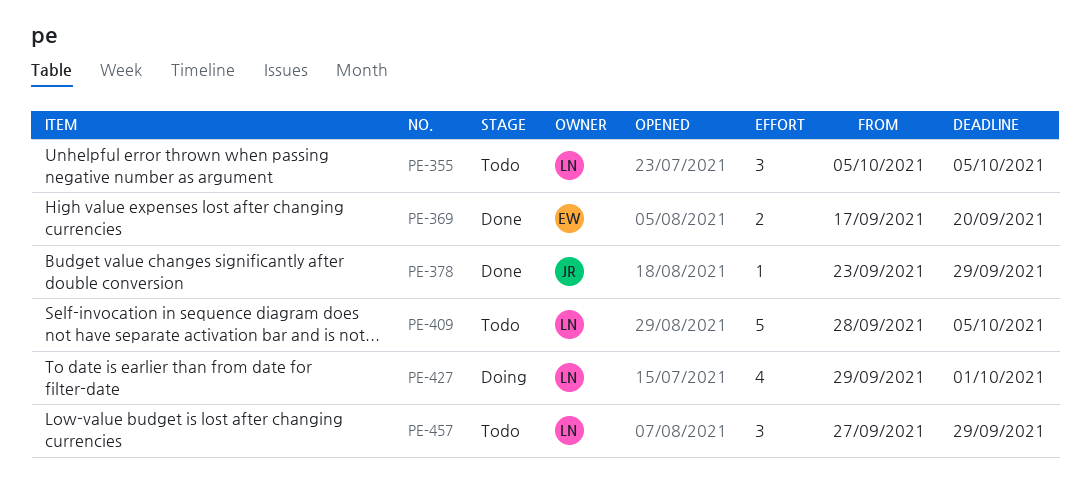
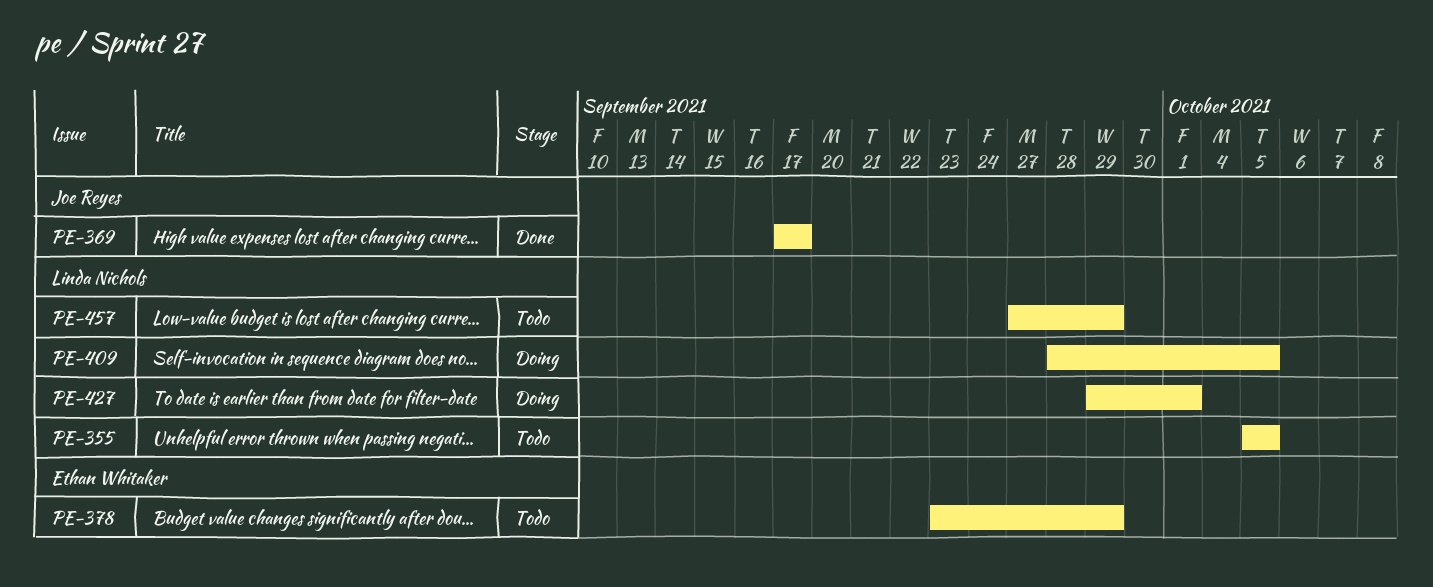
PE-369, owner: Ethan Whitaker -> Joe Reyes
PE-369, due: Sep 20 -> Sep 17
PE-378, status: Done -> Todo
PE-378, owner: Joe Reyes -> Ethan Whitaker
PE-409, status: Todo -> Doing

